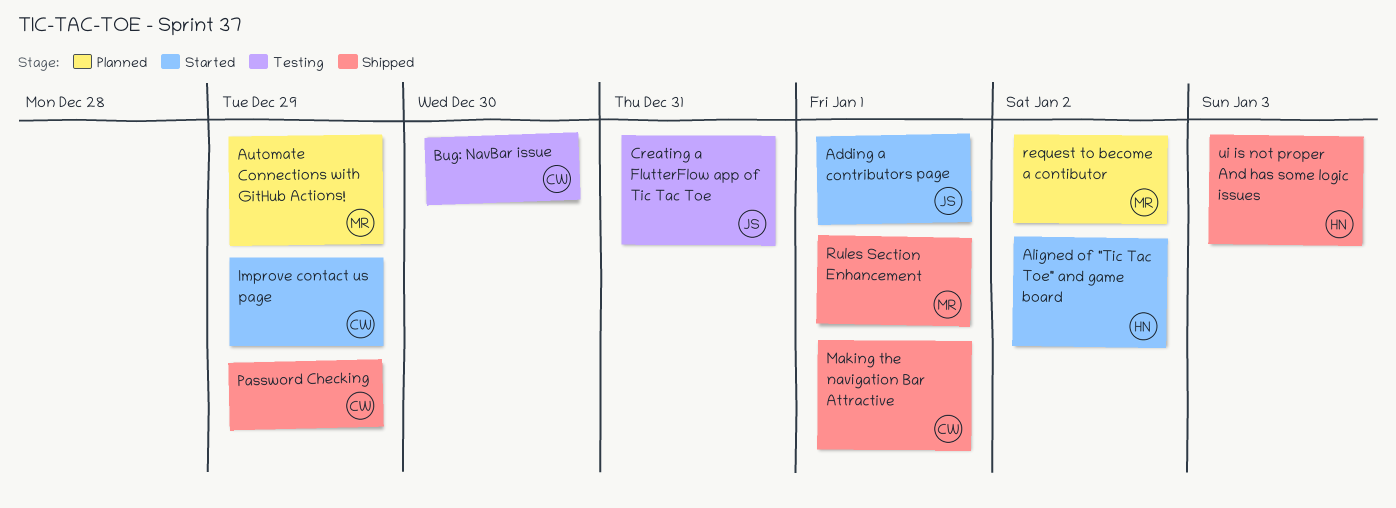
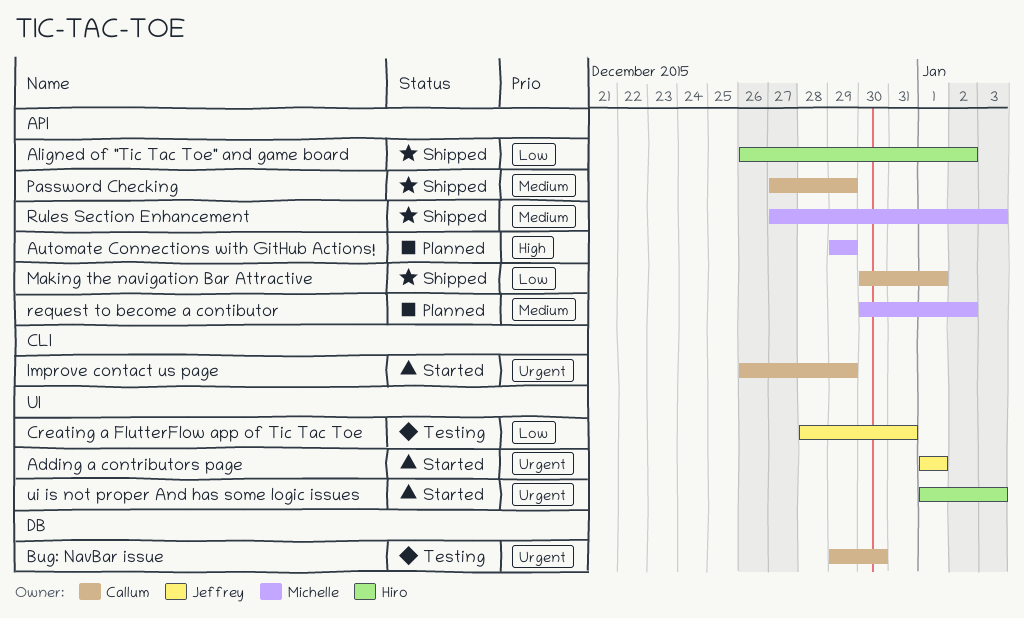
Aligned of "Tic Tac Toe" and game board, status: Started -> Shipped
Rules Section Enhancement, due: Jan 1 -> Jan 3
ui is not proper And has some logic issues, status: Shipped -> Started

